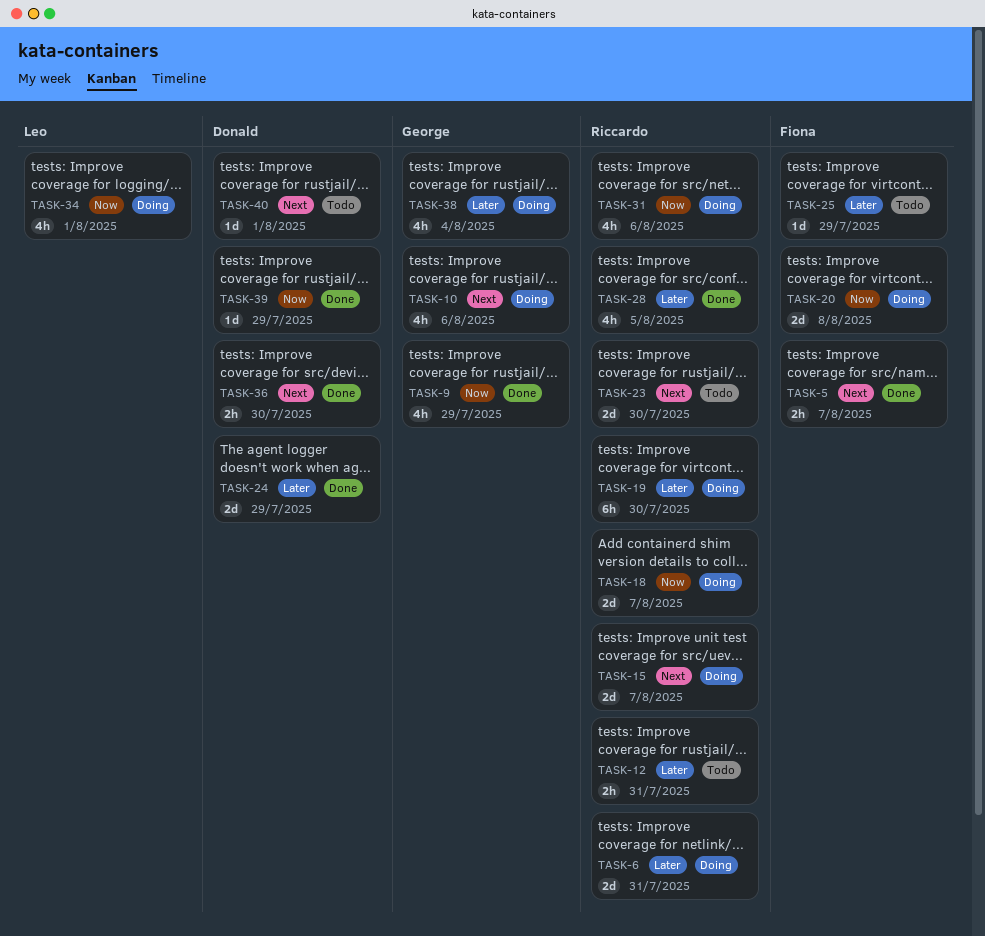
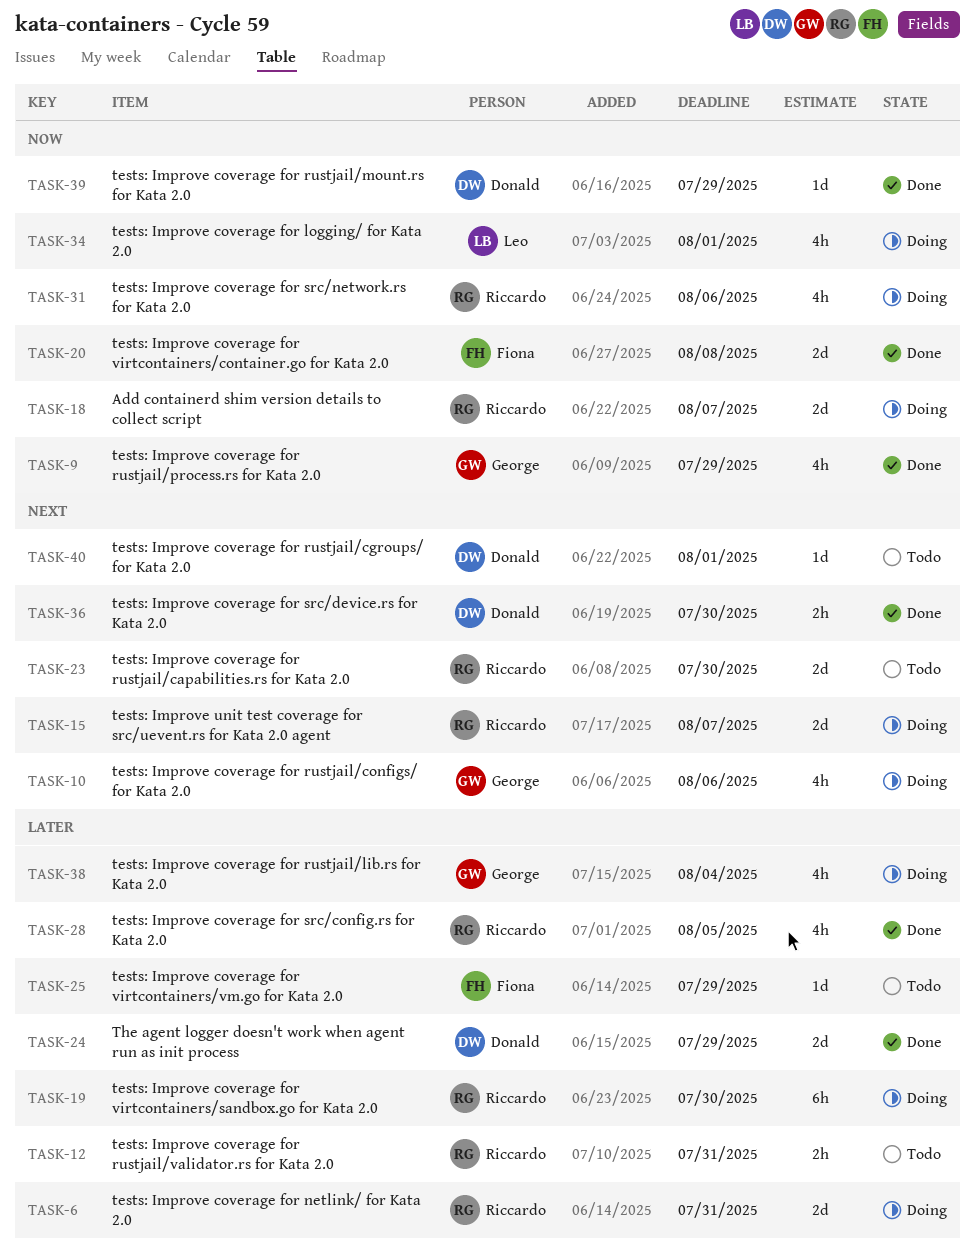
TASK-5: present -> none
TASK-20, status: Doing -> Done

